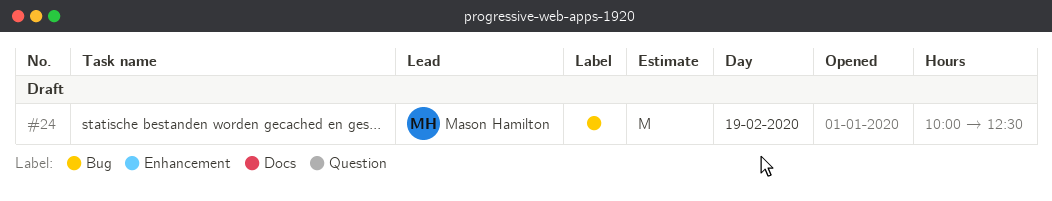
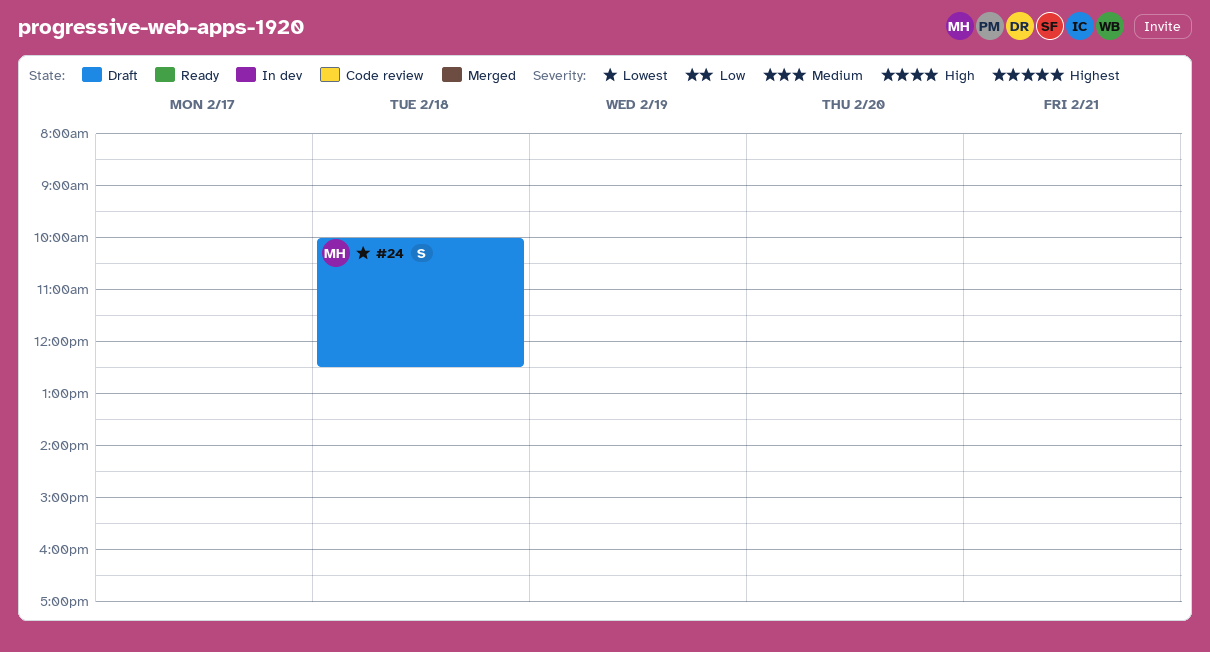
#24, estimate: M -> S
#24, day: Feb 19 -> Feb 18

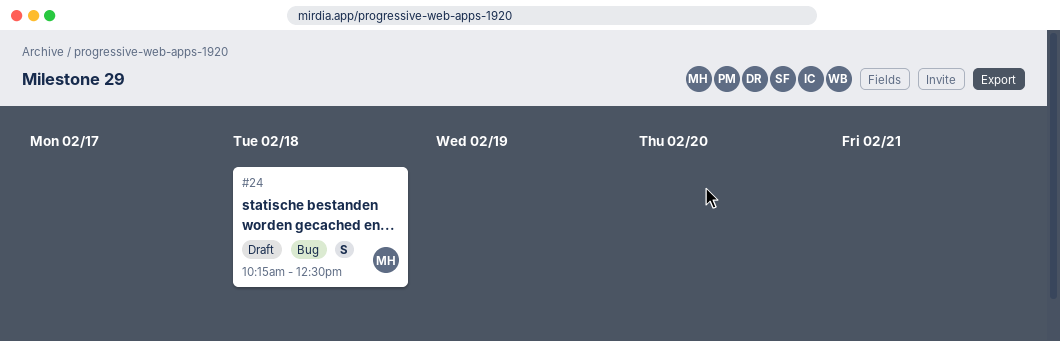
#24, begins: 10:00 -> 10:15

